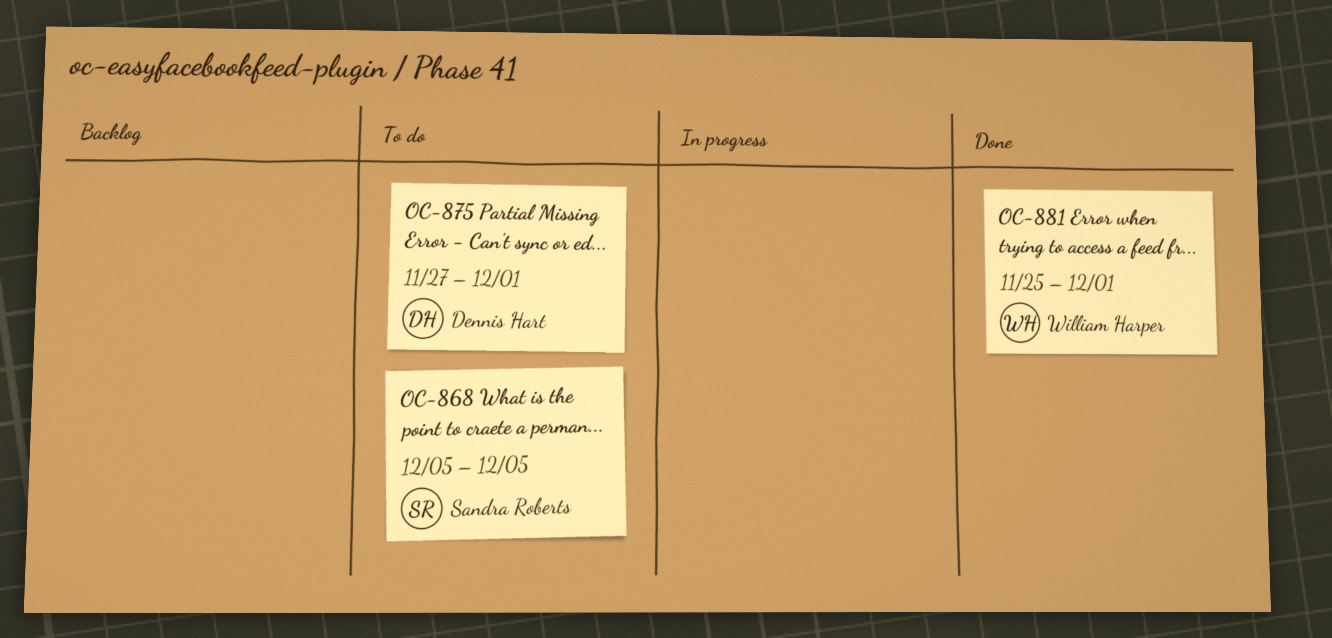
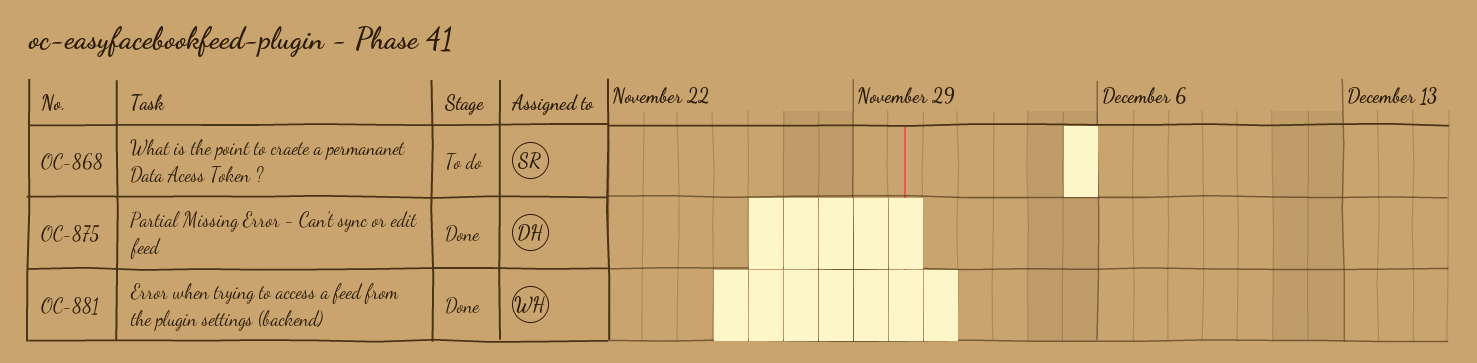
OC-875, status: To do -> Done
OC-875, start: Nov 27 -> Nov 26
OC-875, due: Dec 1 -> Nov 30

